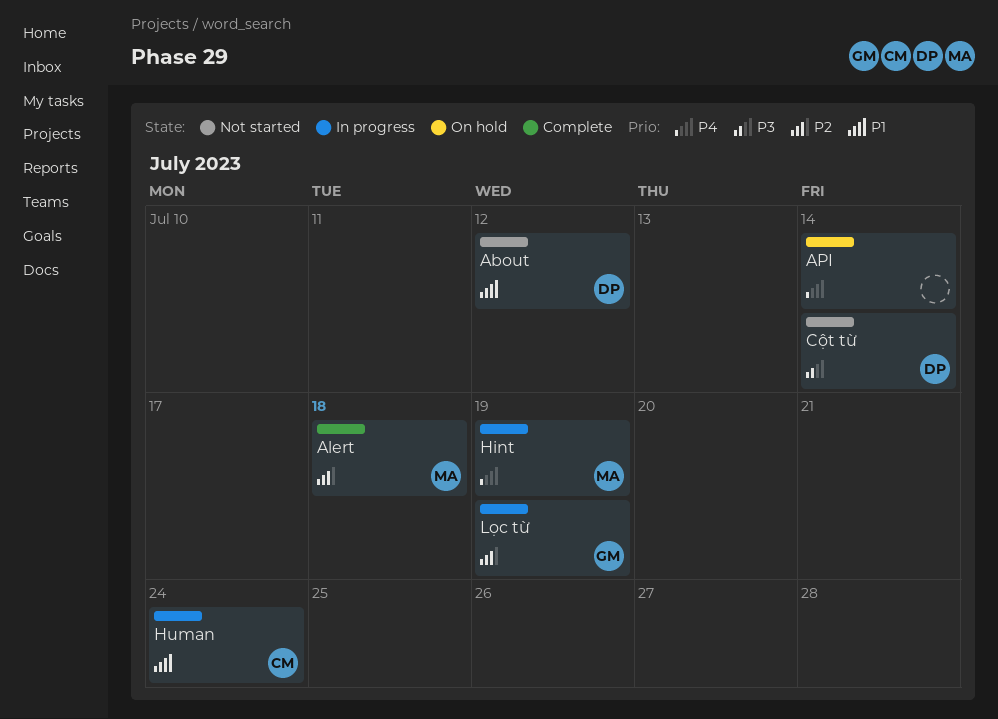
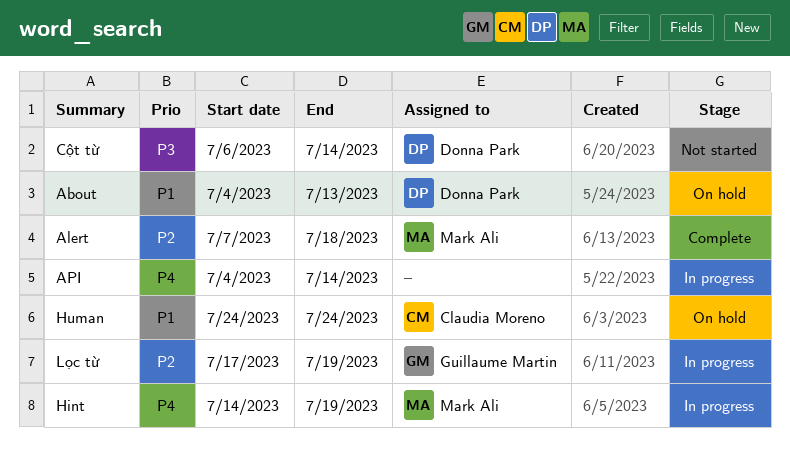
About, status: Not started -> On hold
About, due: Jul 12 -> Jul 13
API, status: On hold -> In progress
Human, status: In progress -> On hold

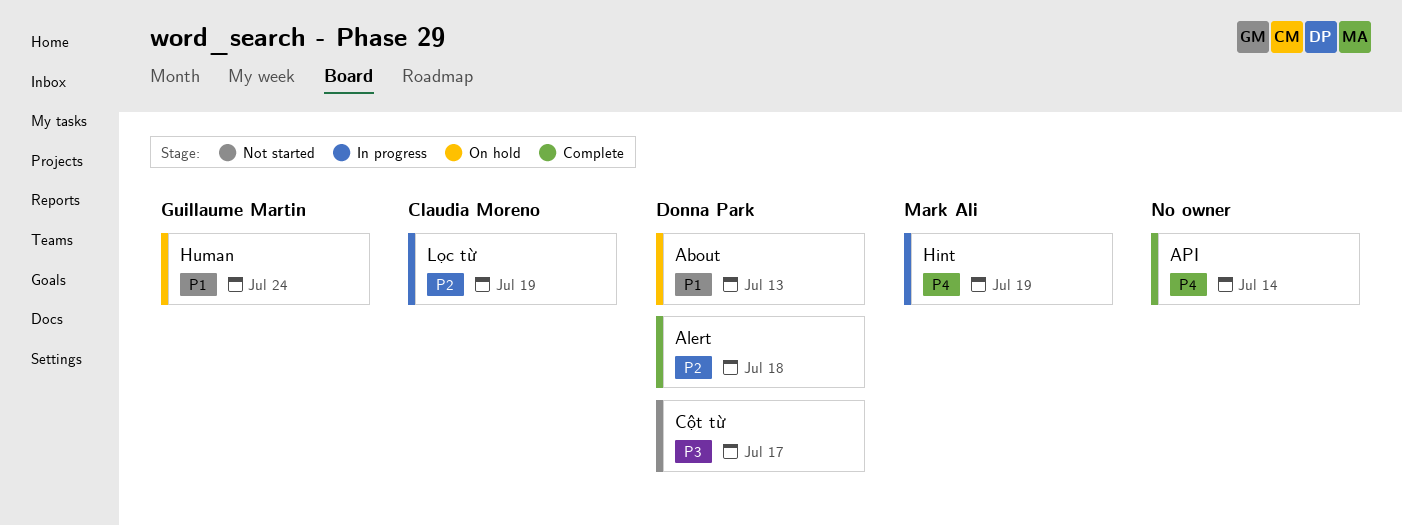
Alert, owner: Mark Ali -> Donna Park
API, status: In progress -> Complete
Cột từ, due: Jul 14 -> Jul 17
Human, owner: Claudia Moreno -> Guillaume Martin
Lọc từ, owner: Guillaume Martin -> Claudia Moreno

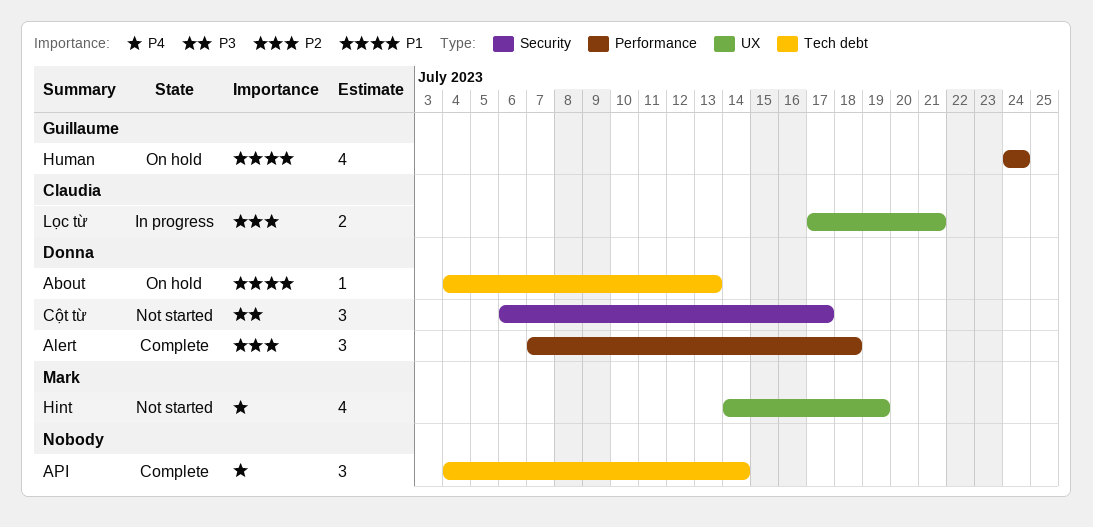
Hint, status: In progress -> Not started
Lọc từ, due: Jul 19 -> Jul 21

